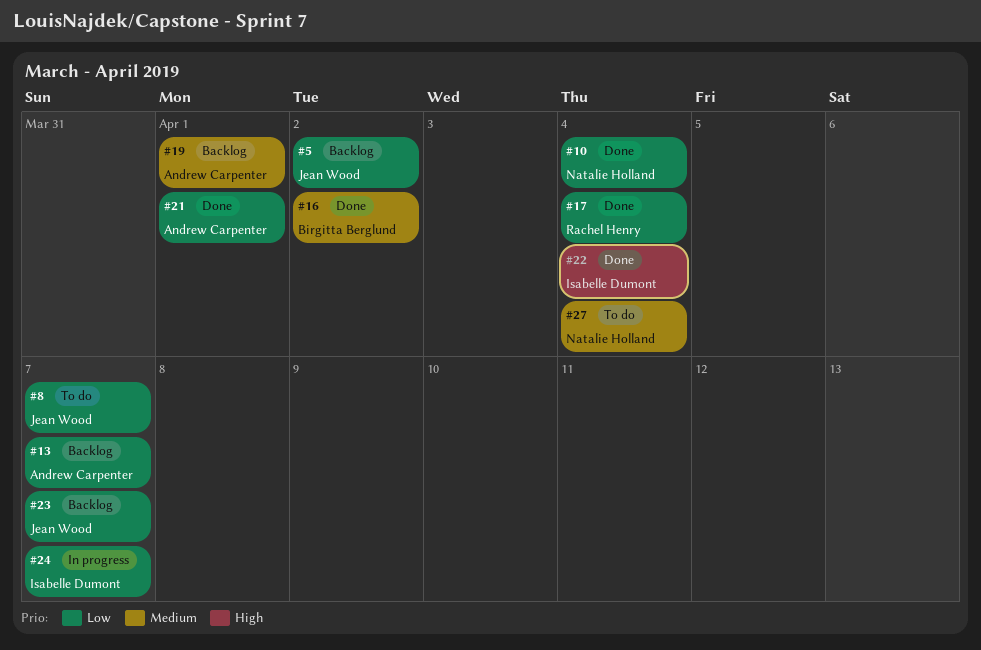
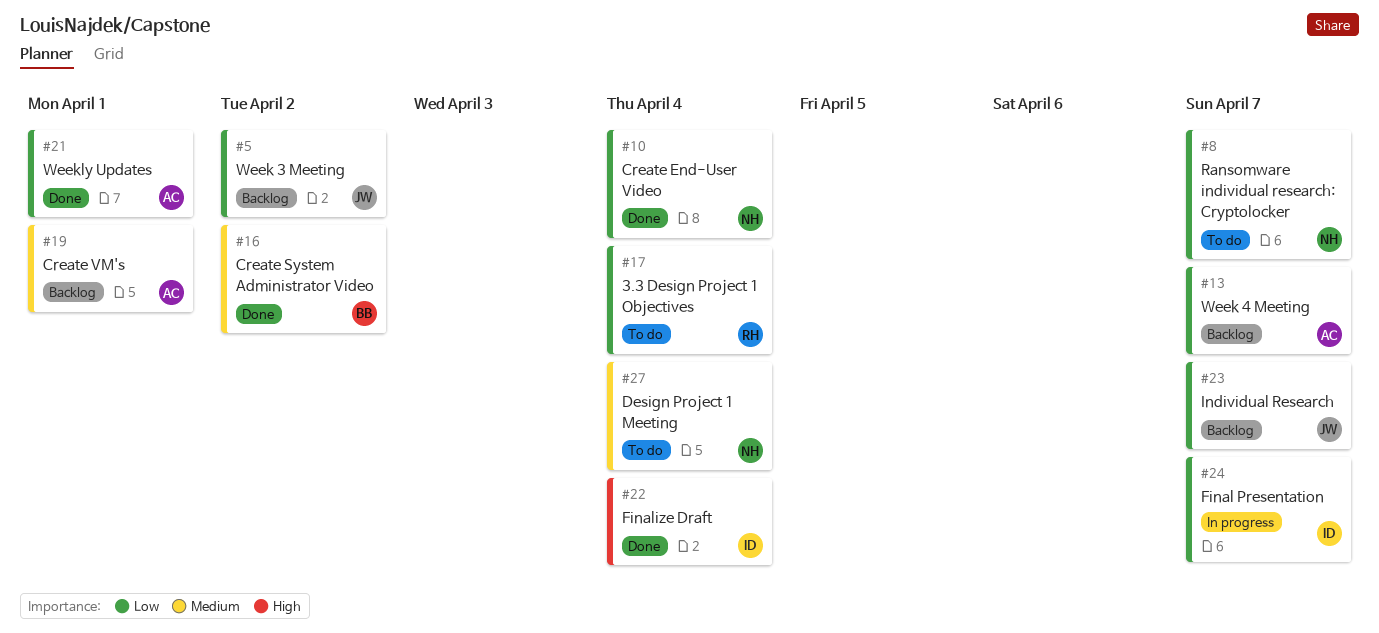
#8, owner: Jean Wood -> Natalie Holland
#17, status: Done -> To do

